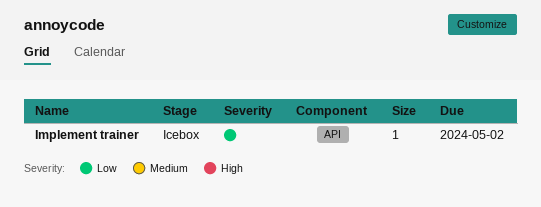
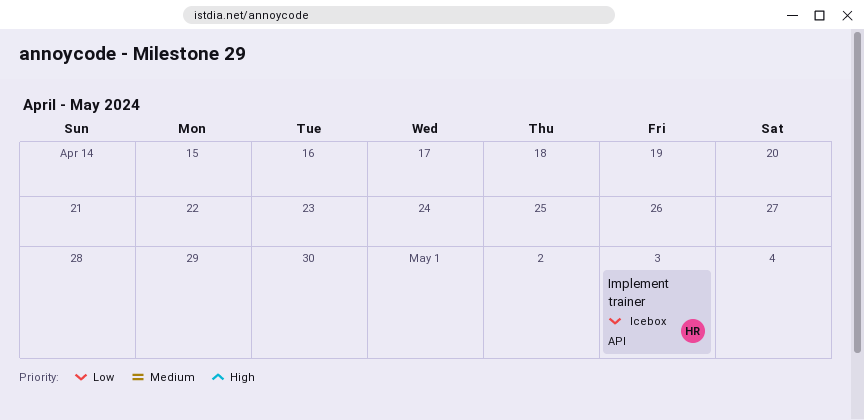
Implement trainer, due: May 2 -> May 3

